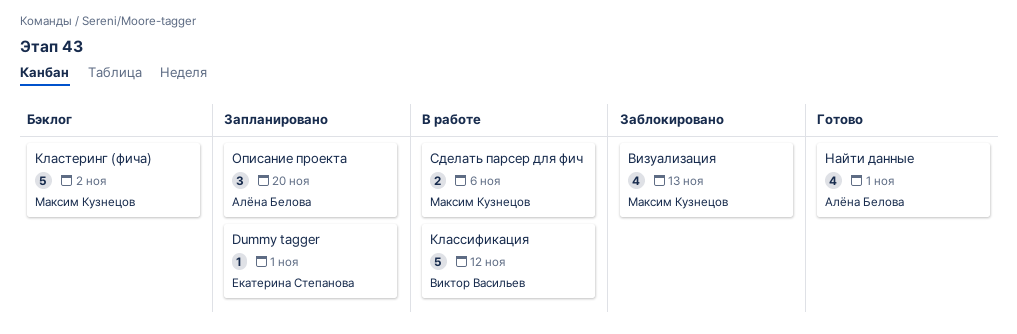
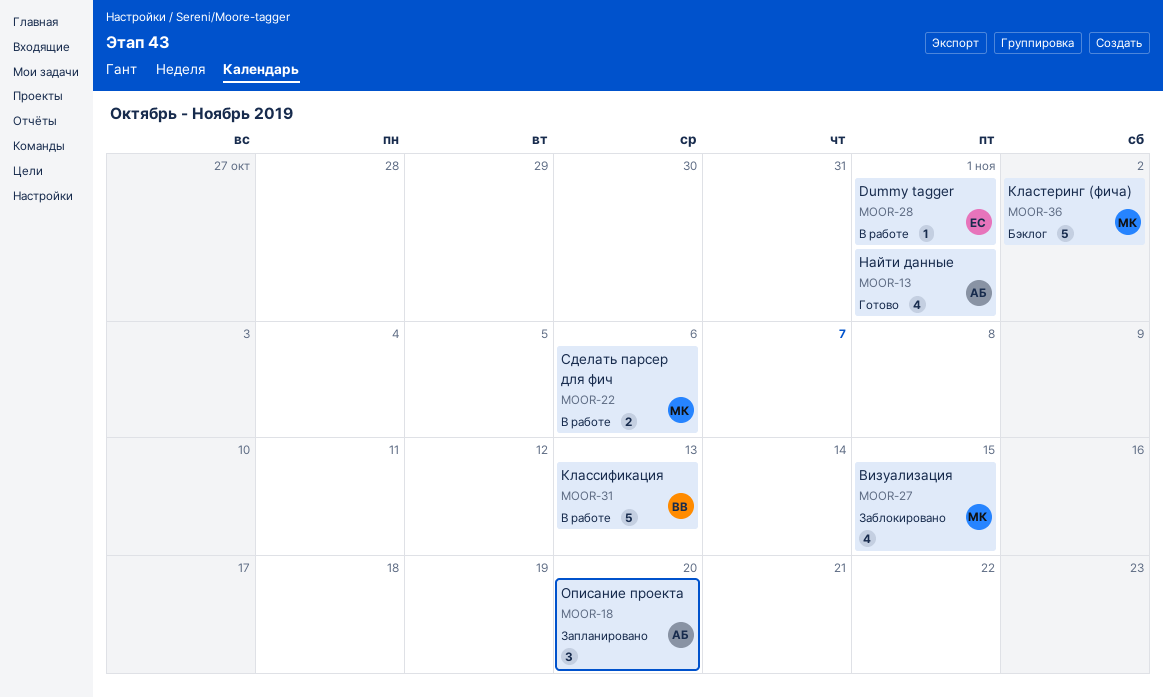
Dummy tagger, status: Запланировано -> В работе
Визуализация, due: Nov 13 -> Nov 15
Классификация, due: Nov 12 -> Nov 13

